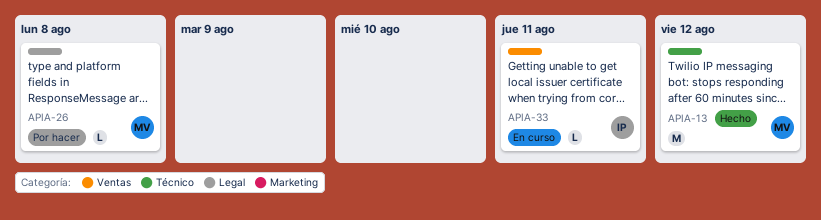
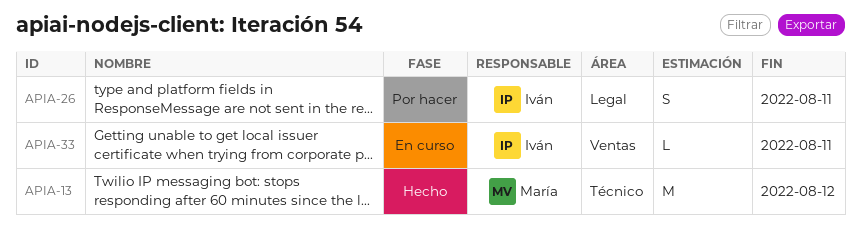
APIA-26, owner: María -> Iván
APIA-26, estimate: L -> S
APIA-26, due: Aug 8 -> Aug 11

